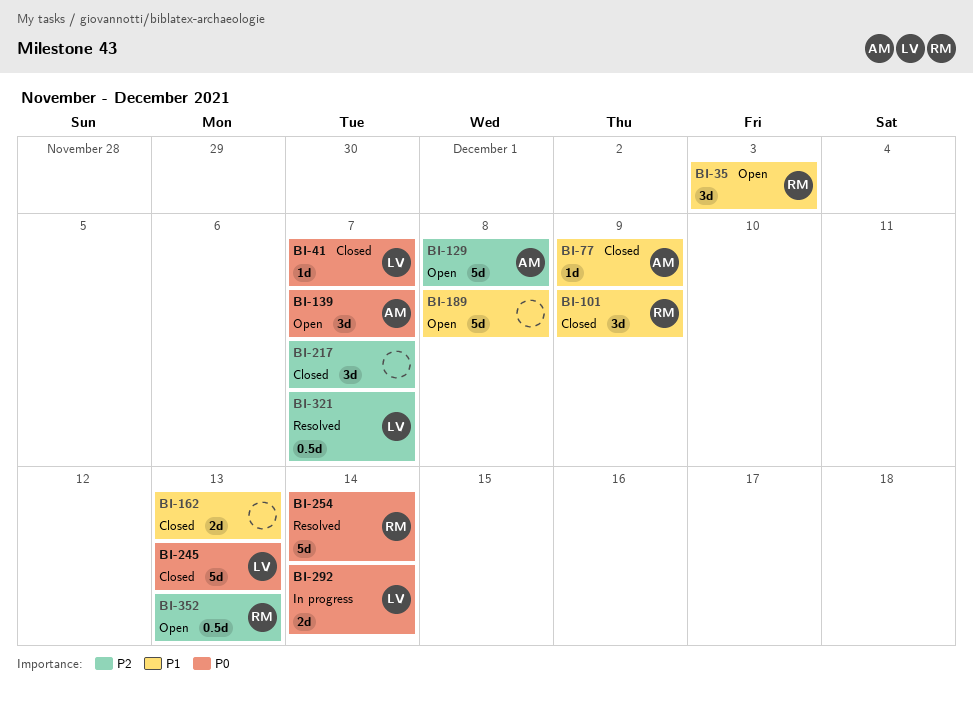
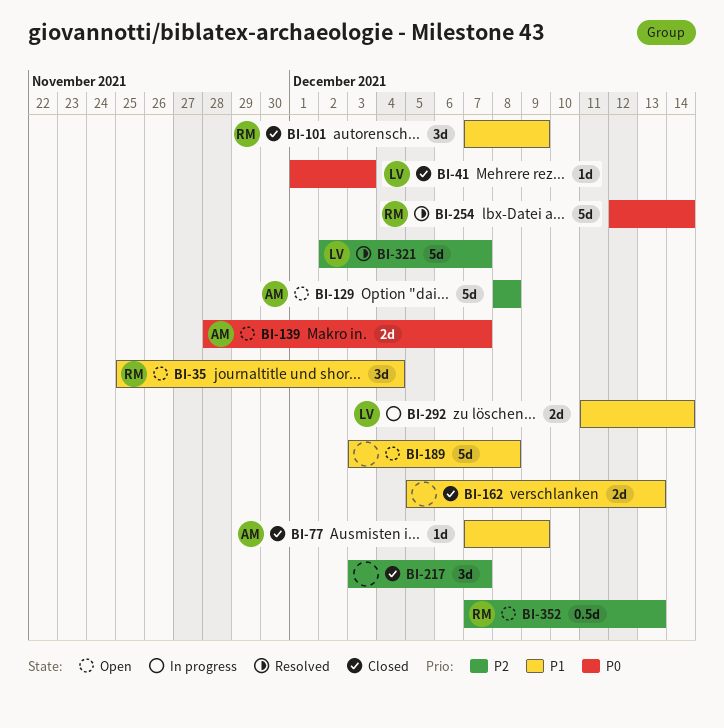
BI-35, due: Dec 3 -> Dec 4
BI-41, due: Dec 7 -> Dec 3
BI-139, estimate: 3d -> 2d
BI-245: present -> none
BI-292, priority: P0 -> P1
BI-321, estimate: 0.5d -> 5d

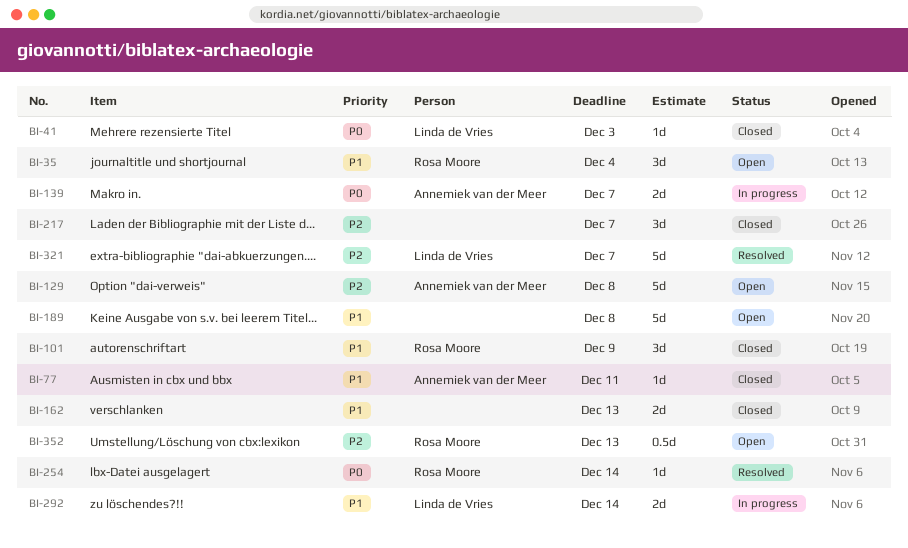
BI-77, due: Dec 9 -> Dec 11
BI-139, status: Open -> In progress
BI-254, estimate: 5d -> 1d

